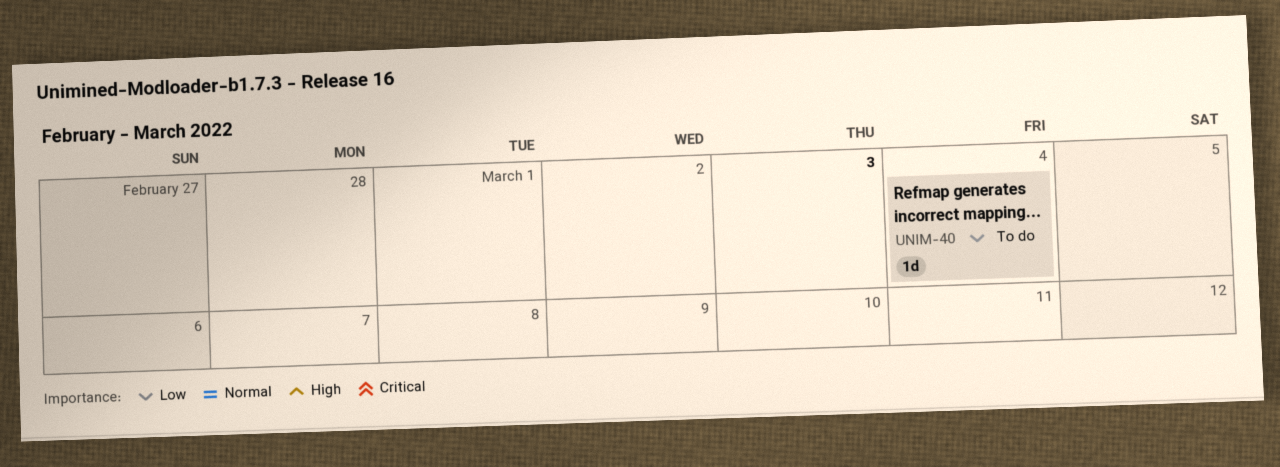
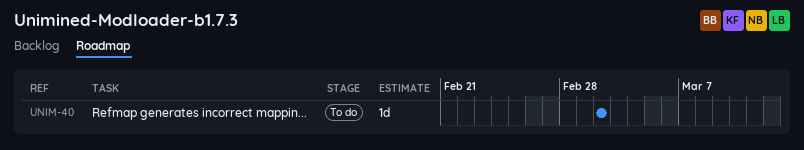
UNIM-40, due: Mar 4 -> Mar 2

